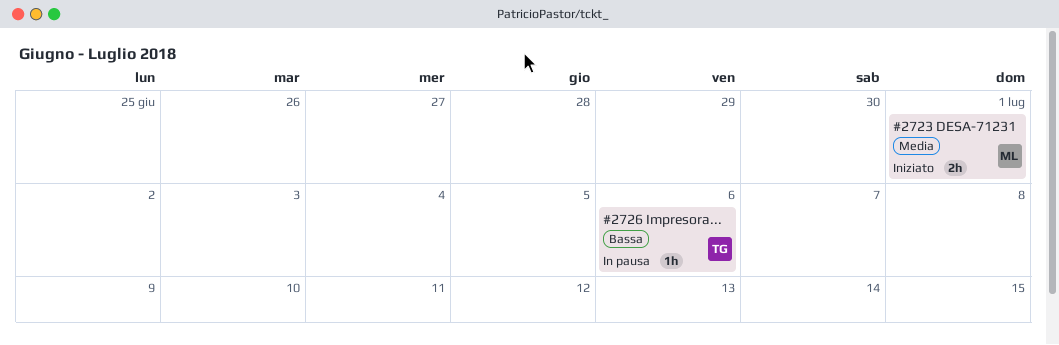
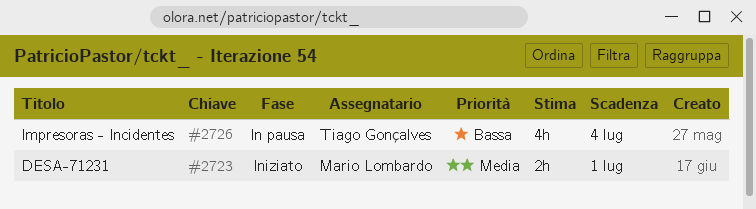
#2726, estimate: 1h -> 4h
#2726, due: Jul 6 -> Jul 4

